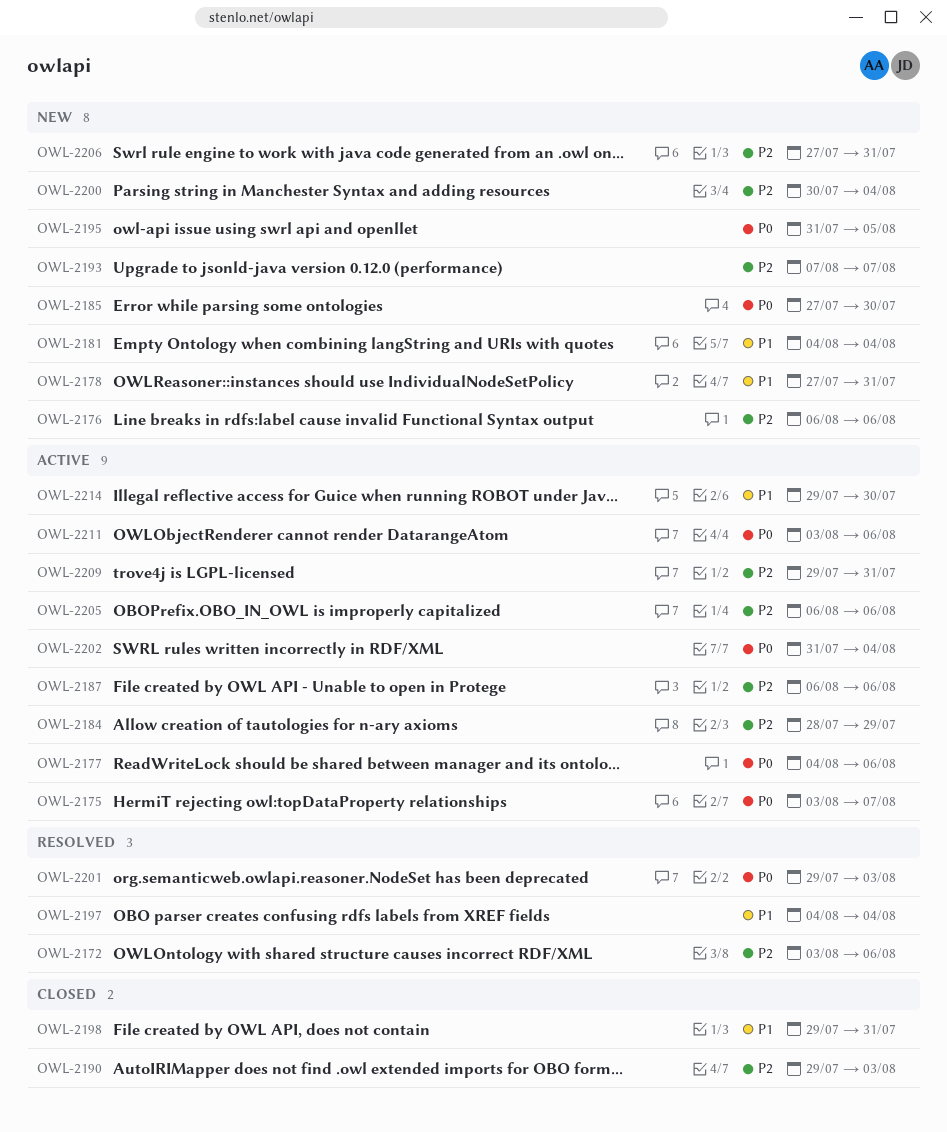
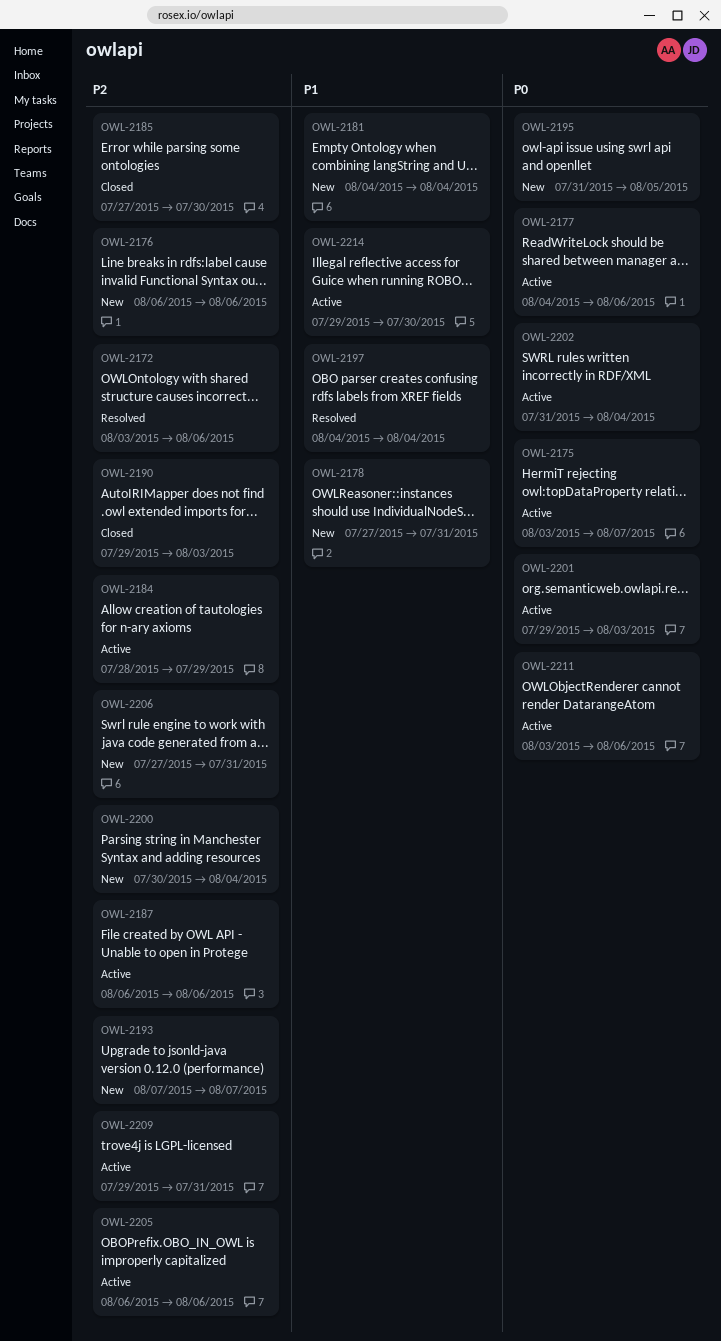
OWL-2185, status: New -> Closed
OWL-2185, priority: P0 -> P2
OWL-2198: present -> none
OWL-2201, status: Resolved -> Active

